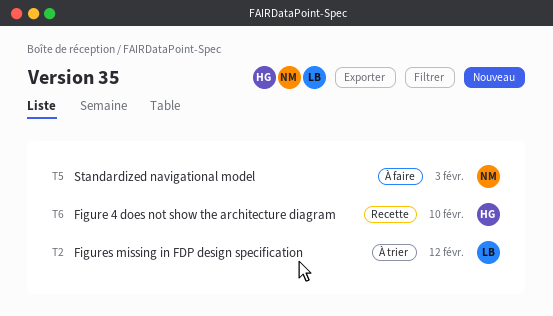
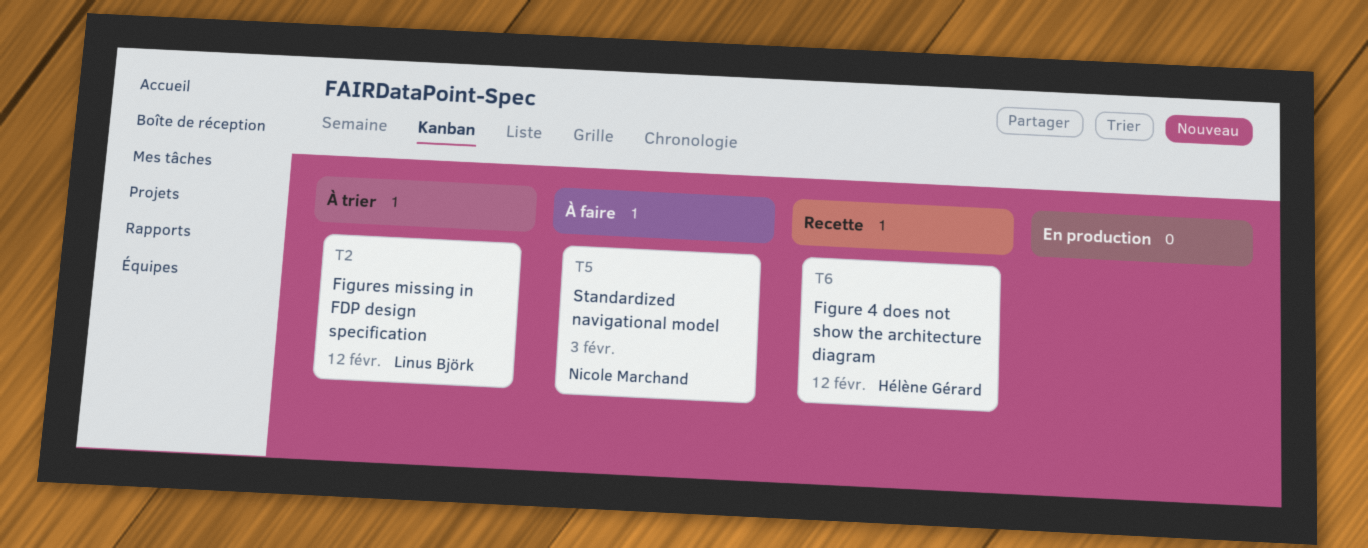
T6, due: Feb 10 -> Feb 12

